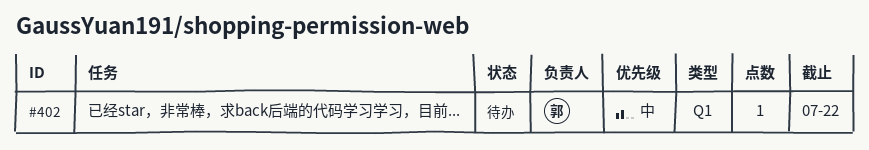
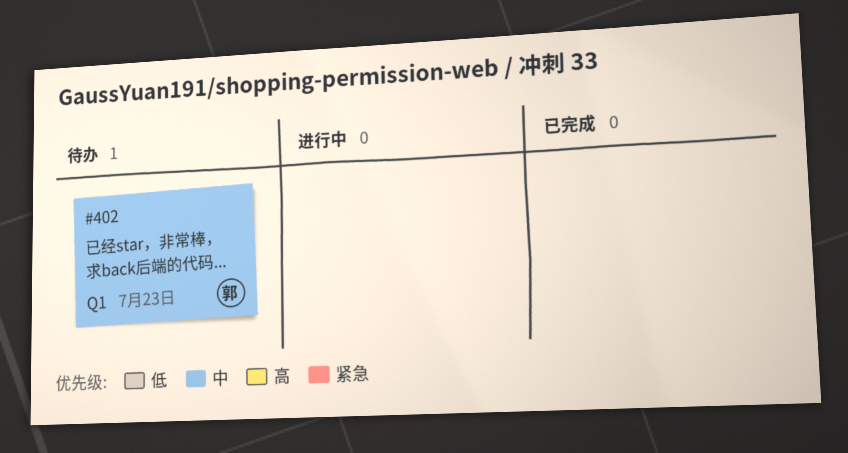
#402, due: Jul 22 -> Jul 23

